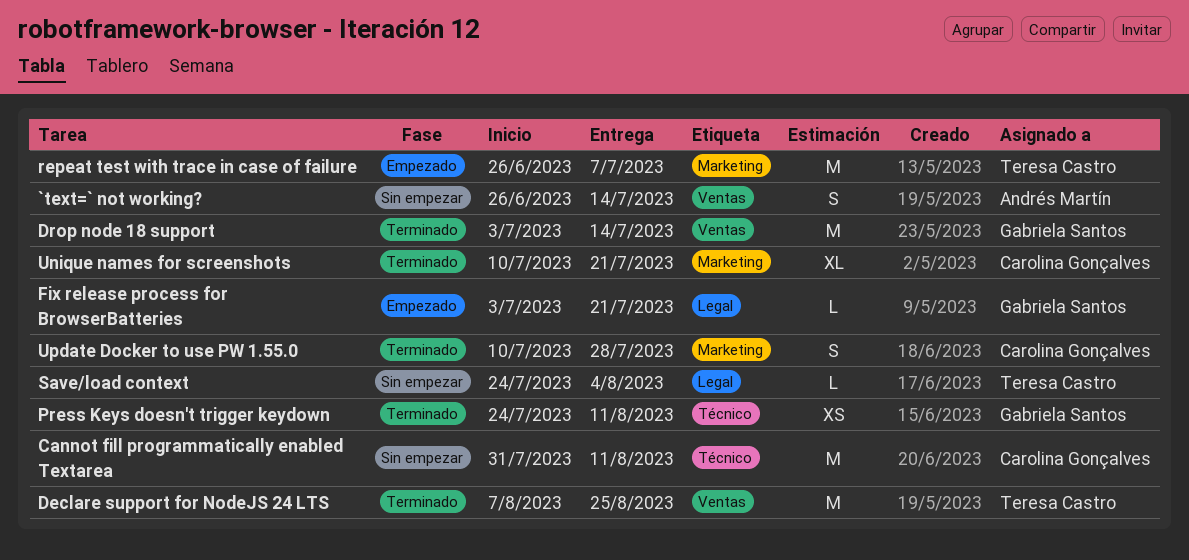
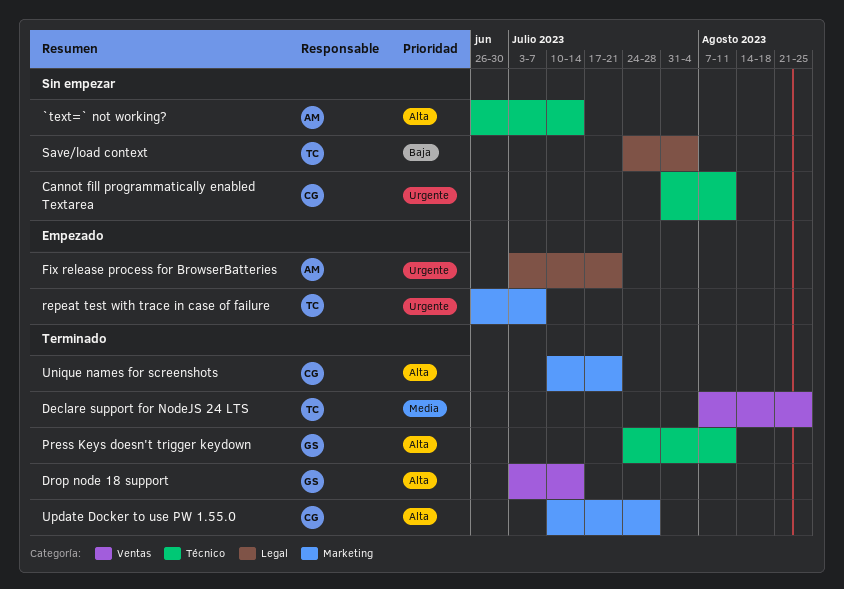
`text=` not working?, label: Ventas -> Técnico
Fix release process for BrowserBatteries, owner: Gabriela Santos -> Andrés Martín

